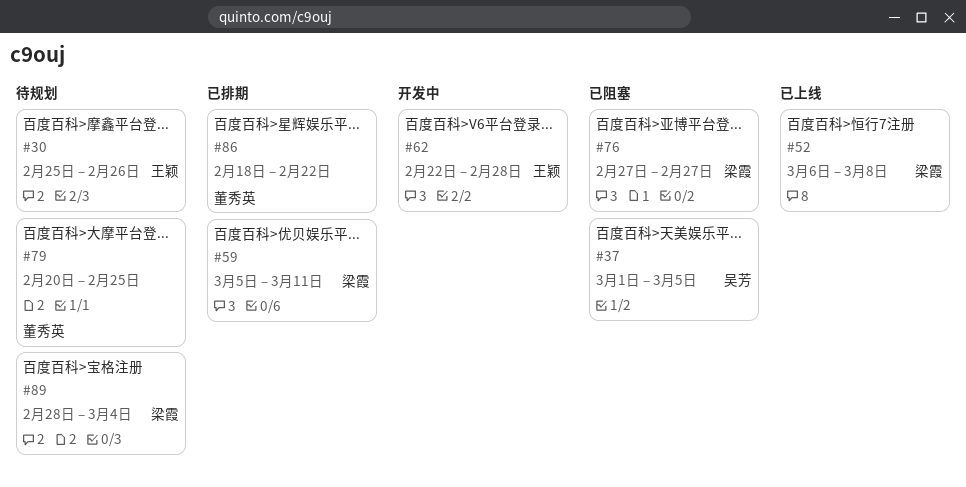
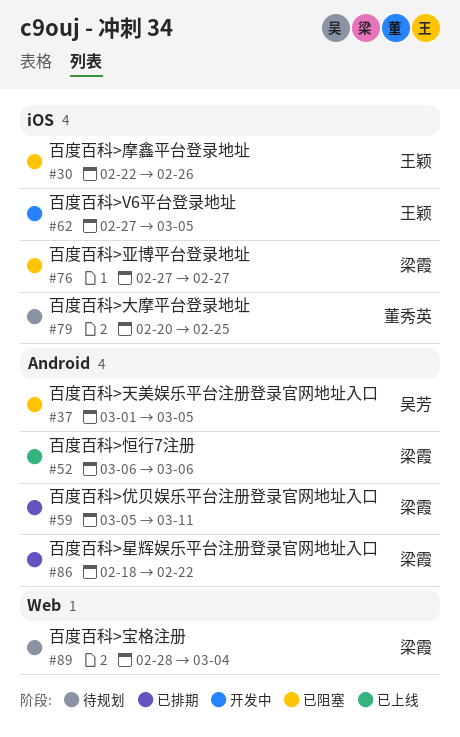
#30, status: 待规划 -> 已阻塞
#30, start: Feb 25 -> Feb 22
#52, due: Mar 8 -> Mar 6
#62, start: Feb 22 -> Feb 27
#62, due: Feb 28 -> Mar 5
#86, owner: 董秀英 -> 梁霞

